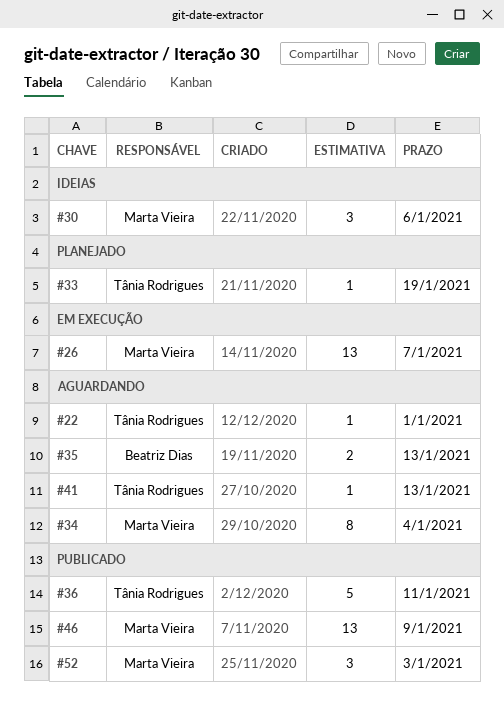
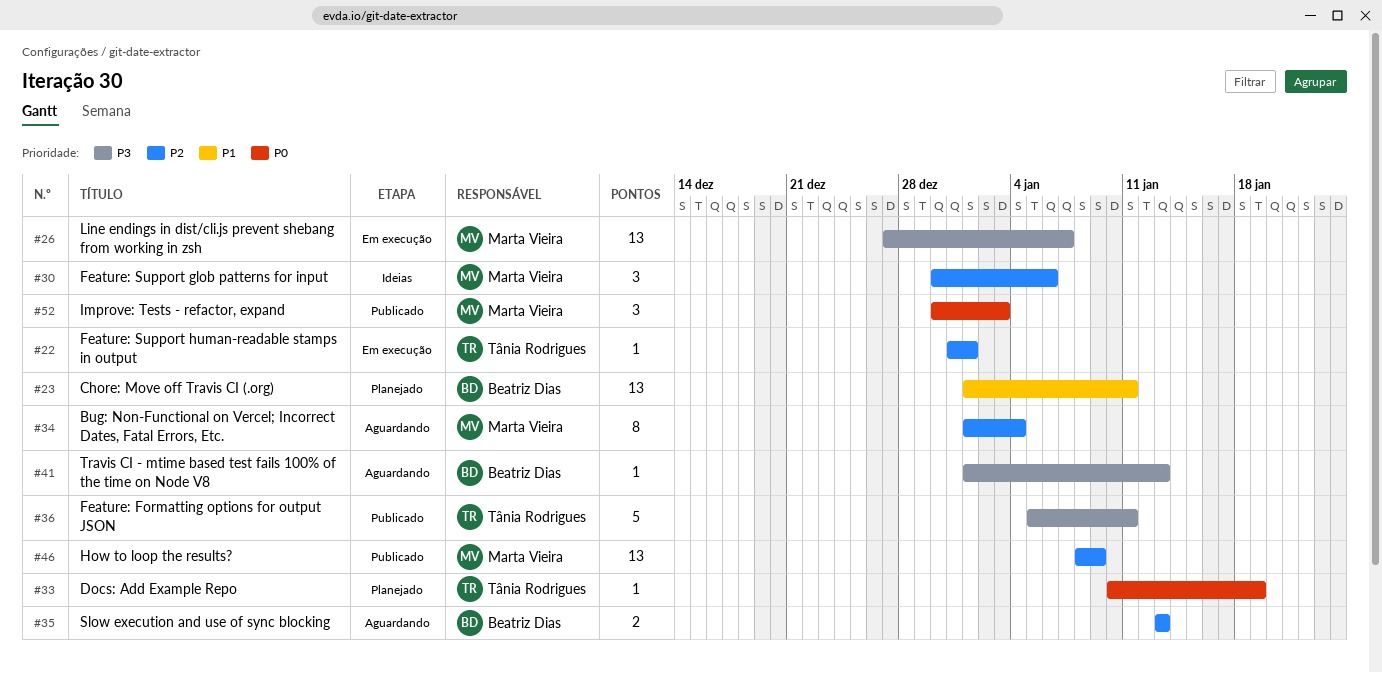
#22, status: Aguardando -> Em execução
#23: none -> present
#41, owner: Tânia Rodrigues -> Beatriz Dias

